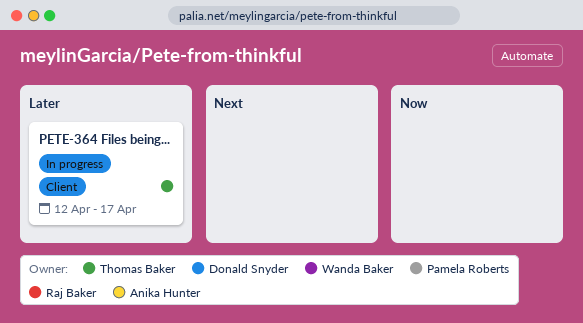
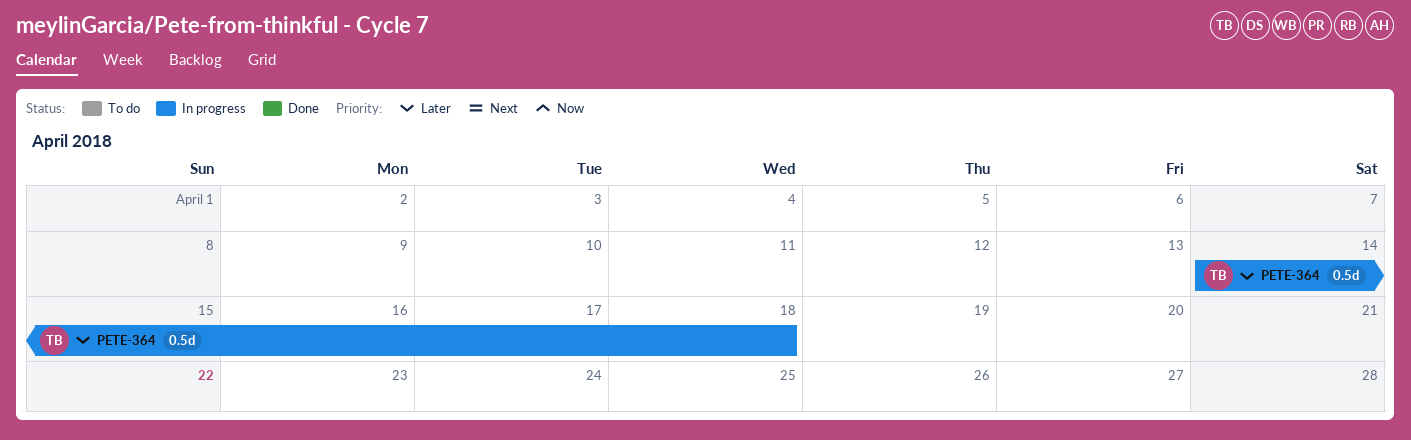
PETE-364, start: Apr 12 -> Apr 14
PETE-364, due: Apr 17 -> Apr 18

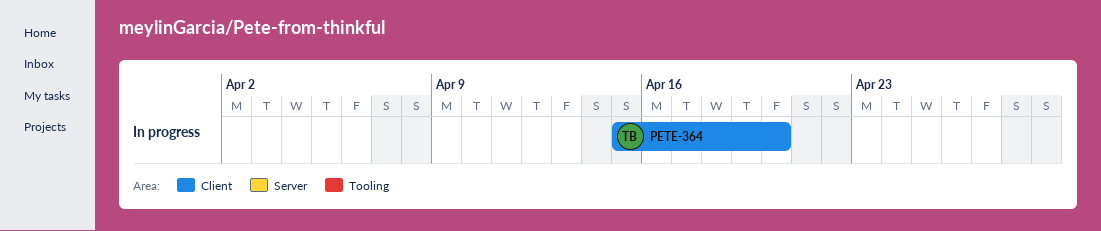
PETE-364, start: Apr 14 -> Apr 15
PETE-364, due: Apr 18 -> Apr 20

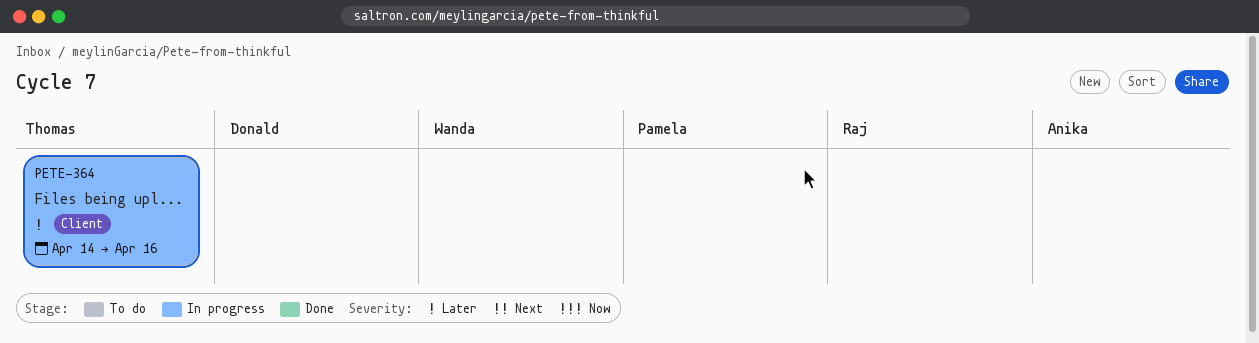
PETE-364, start: Apr 15 -> Apr 14
PETE-364, due: Apr 20 -> Apr 16

